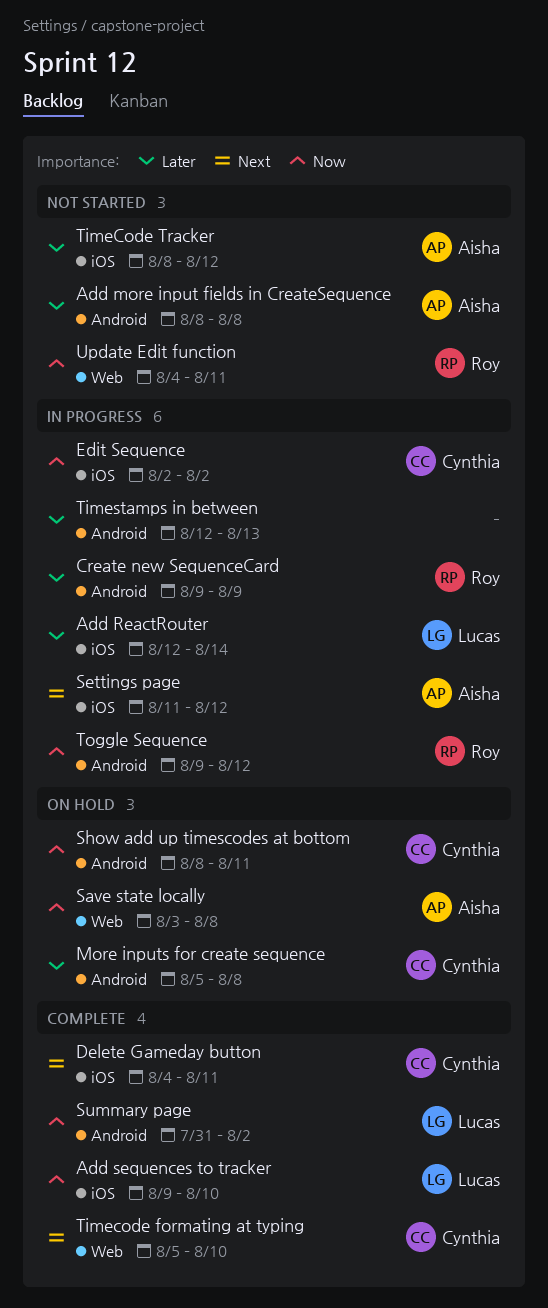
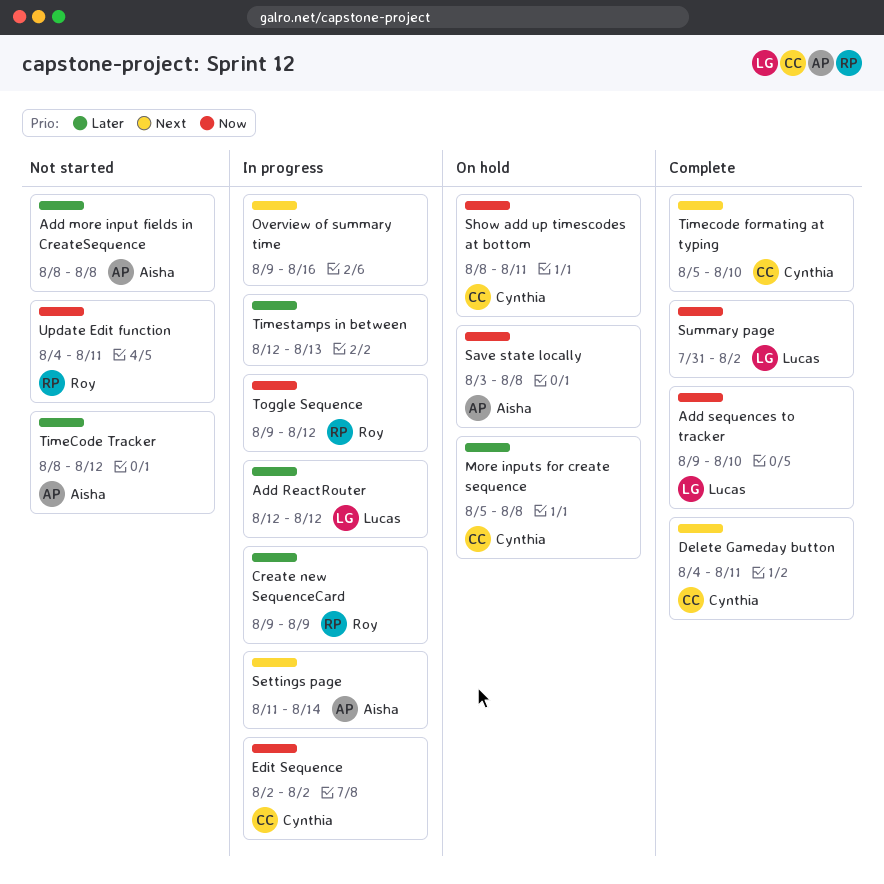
Add ReactRouter, due: Aug 14 -> Aug 12
Overview of summary time: none -> present
Settings page, due: Aug 12 -> Aug 14

